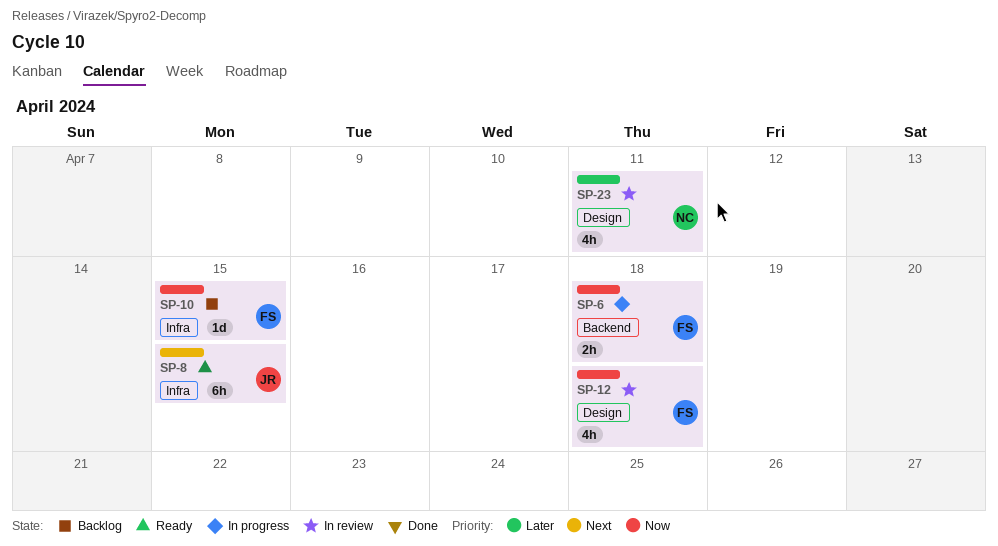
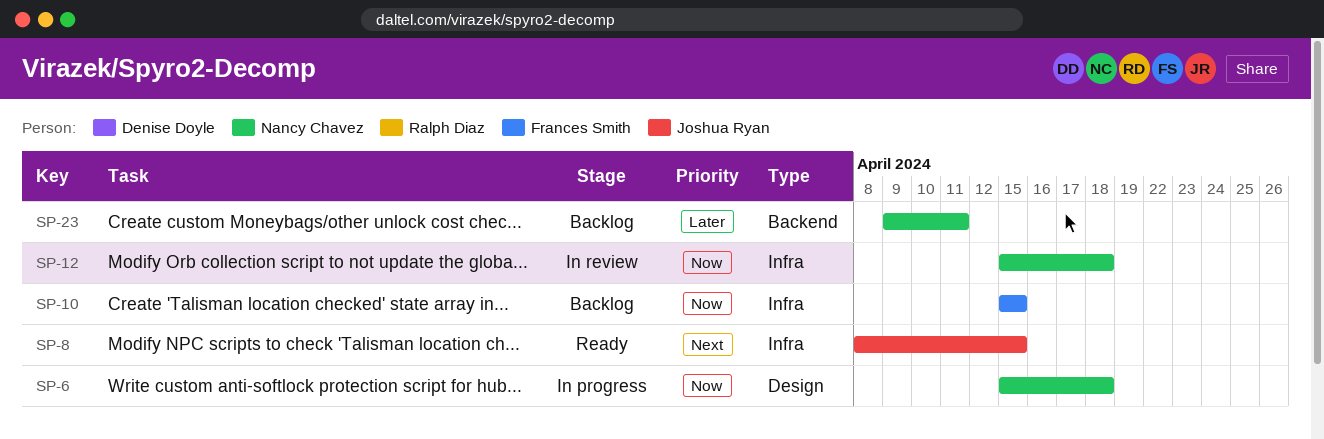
SP-6, owner: Frances Smith -> Nancy Chavez
SP-6, label: Backend -> Design
SP-12, owner: Frances Smith -> Nancy Chavez
SP-12, label: Design -> Infra
SP-23, status: In review -> Backlog
SP-23, label: Design -> Backend

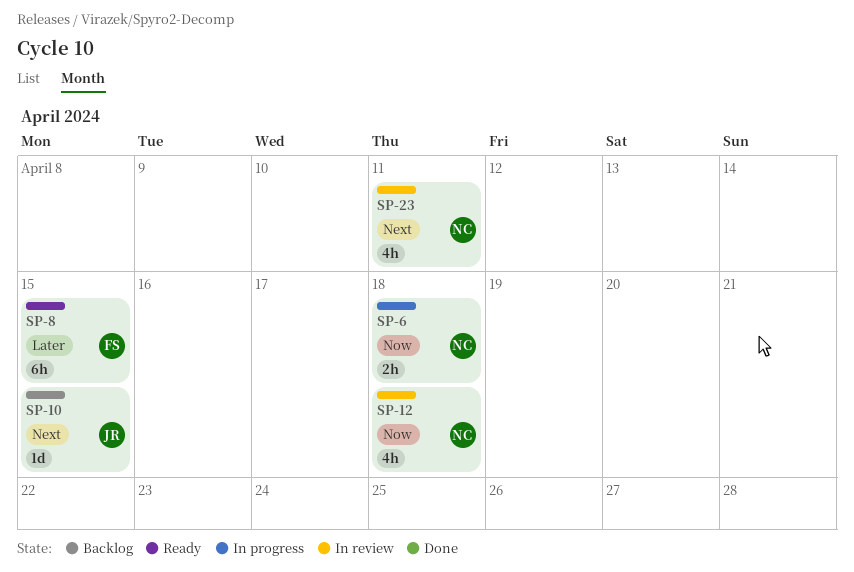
SP-8, owner: Joshua Ryan -> Frances Smith
SP-8, priority: Next -> Later
SP-10, owner: Frances Smith -> Joshua Ryan
SP-10, priority: Now -> Next
SP-23, status: Backlog -> In review
SP-23, priority: Later -> Next

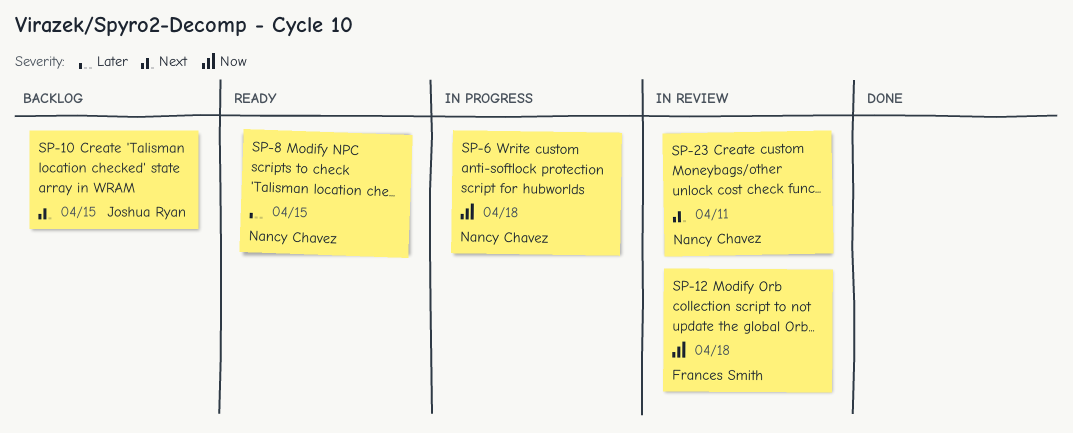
SP-8, owner: Frances Smith -> Nancy Chavez
SP-12, owner: Nancy Chavez -> Frances Smith

